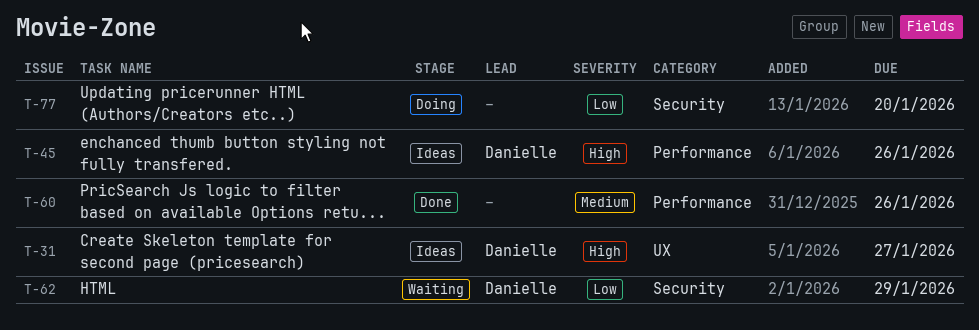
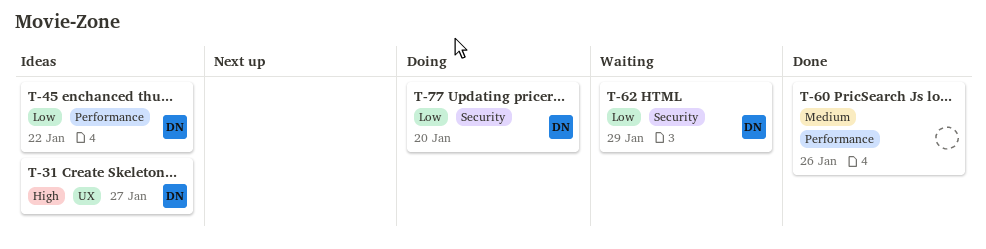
T-45, priority: High -> Low
T-45, due: Jan 26 -> Jan 22
T-77, owner: none -> Danielle

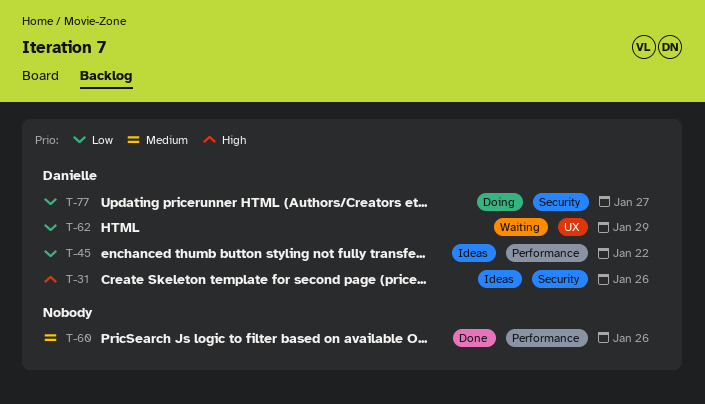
T-31, label: UX -> Security
T-31, due: Jan 27 -> Jan 26
T-62, label: Security -> UX
T-77, due: Jan 20 -> Jan 27

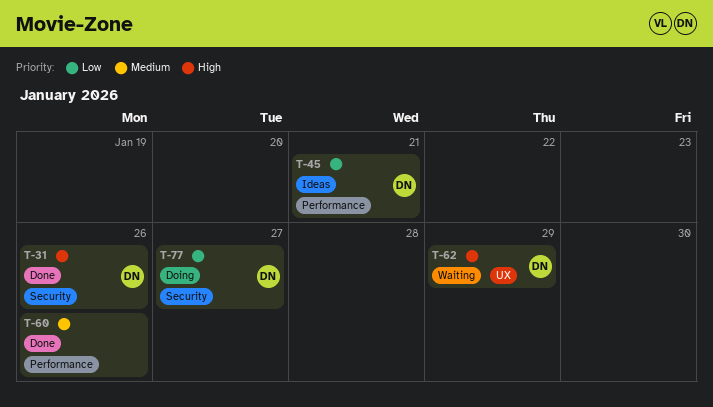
T-31, status: Ideas -> Done
T-45, due: Jan 22 -> Jan 21
T-62, priority: Low -> High

